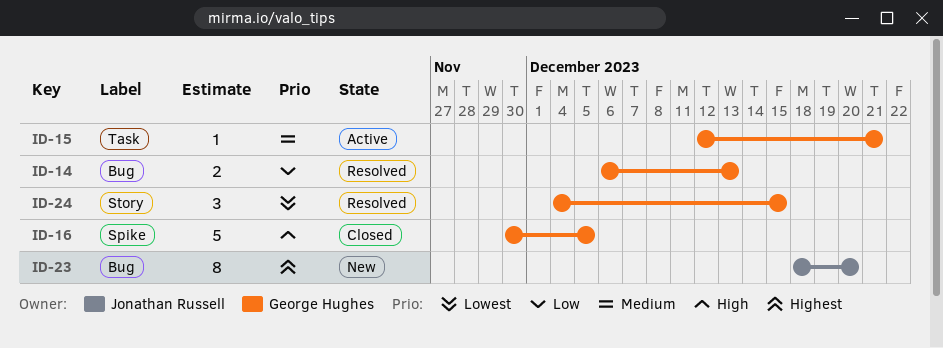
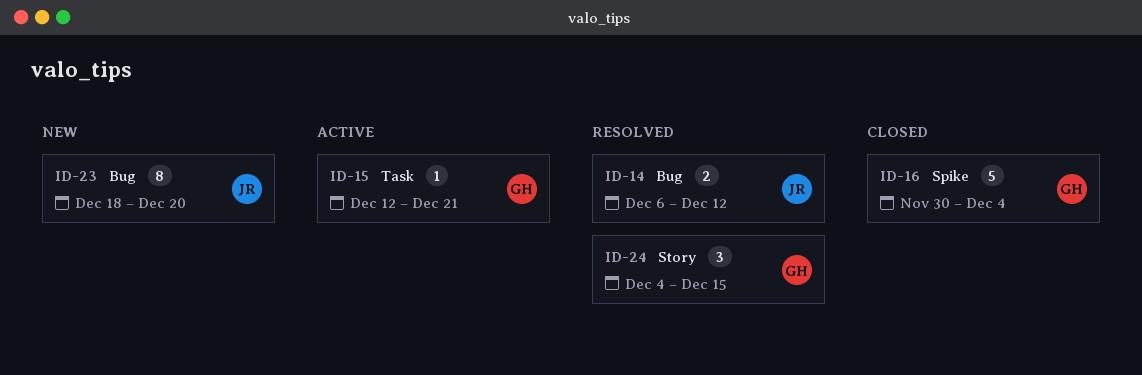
ID-14, owner: George Hughes -> Jonathan Russell
ID-14, due: Dec 13 -> Dec 12
ID-16, due: Dec 5 -> Dec 4

